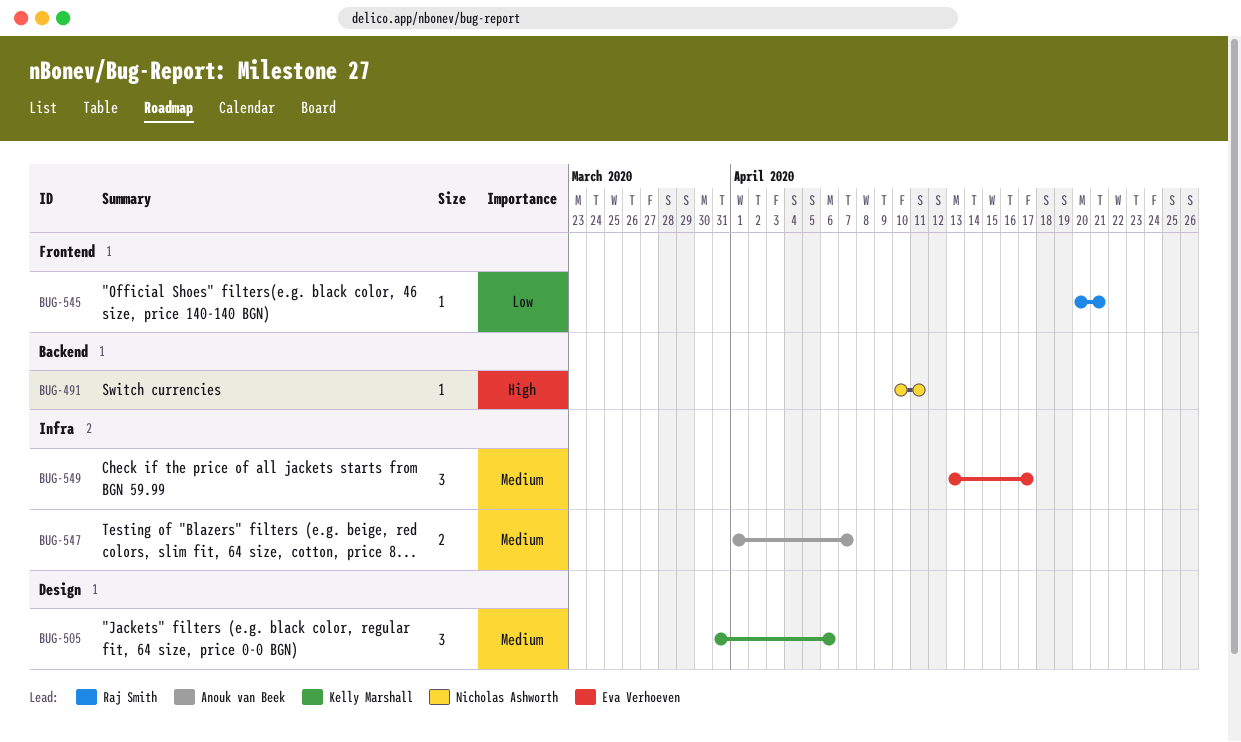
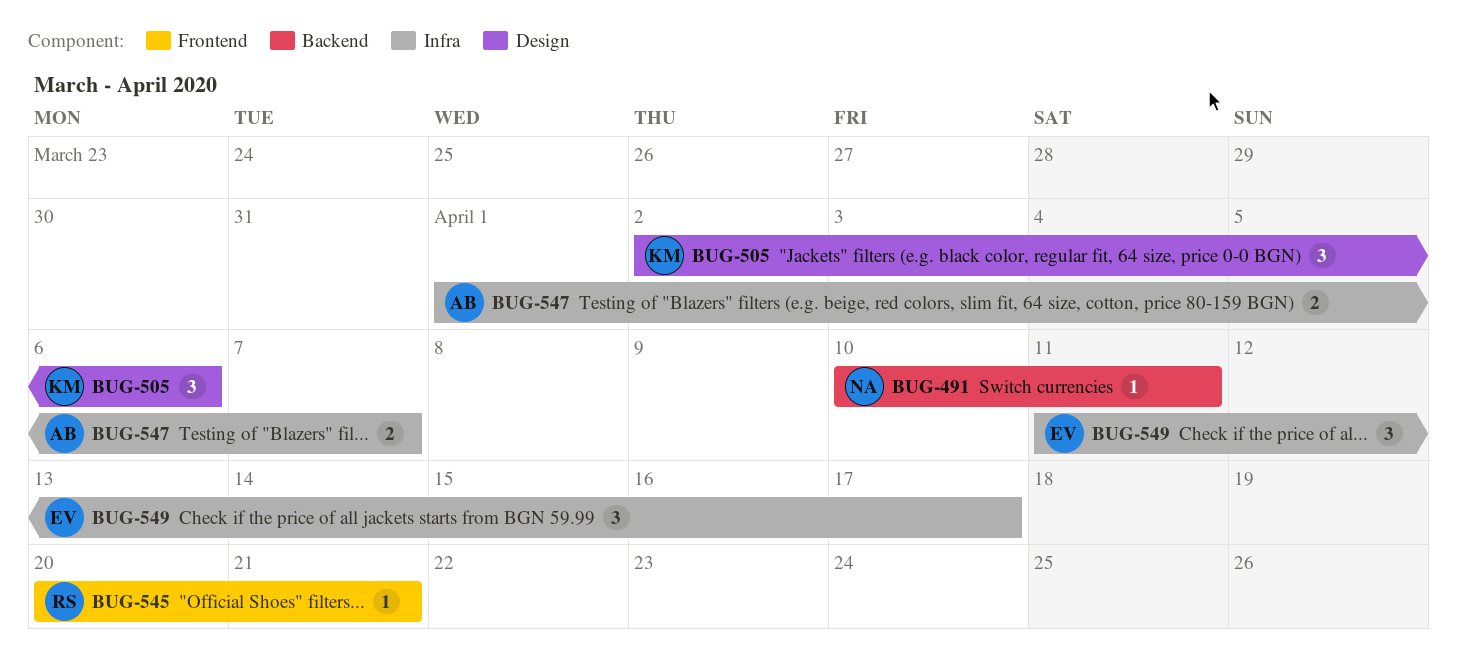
BUG-505, start: Mar 31 -> Apr 2
BUG-549, start: Apr 13 -> Apr 11

